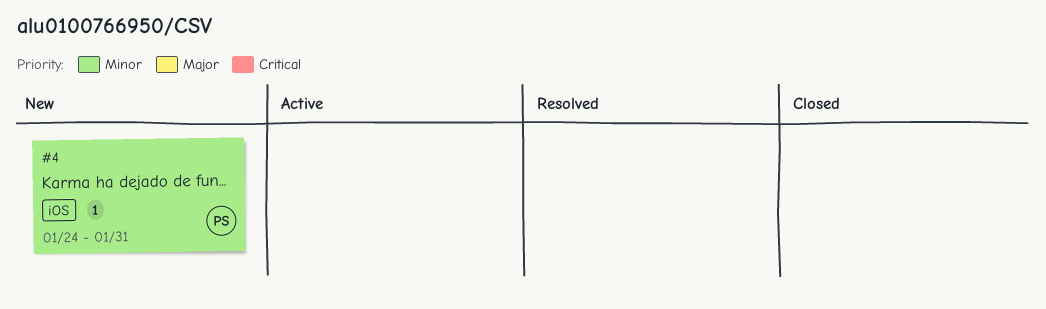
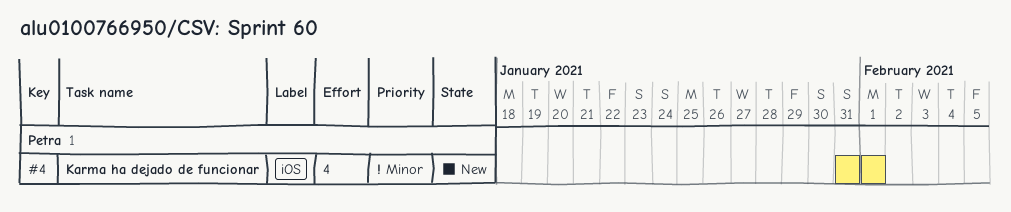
#4, estimate: 1 -> 4
#4, start: Jan 24 -> Jan 31
#4, due: Jan 31 -> Feb 1

